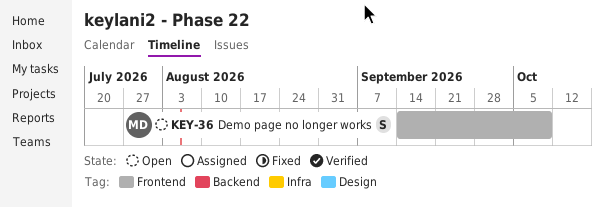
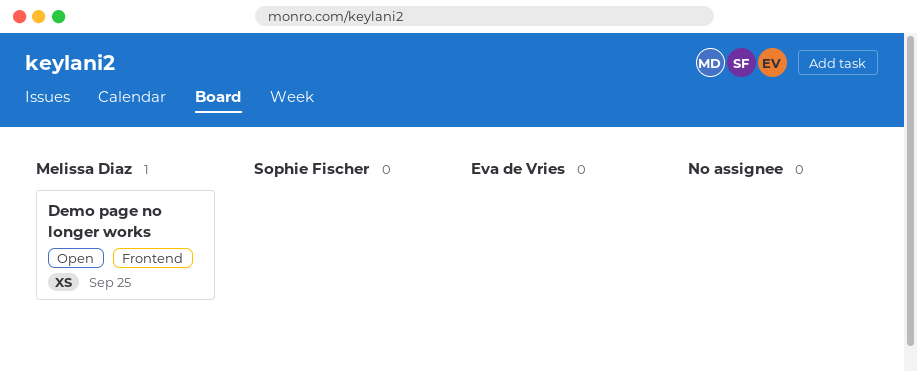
Demo page no longer works, estimate: S -> XS
Demo page no longer works, due: Oct 9 -> Sep 25

